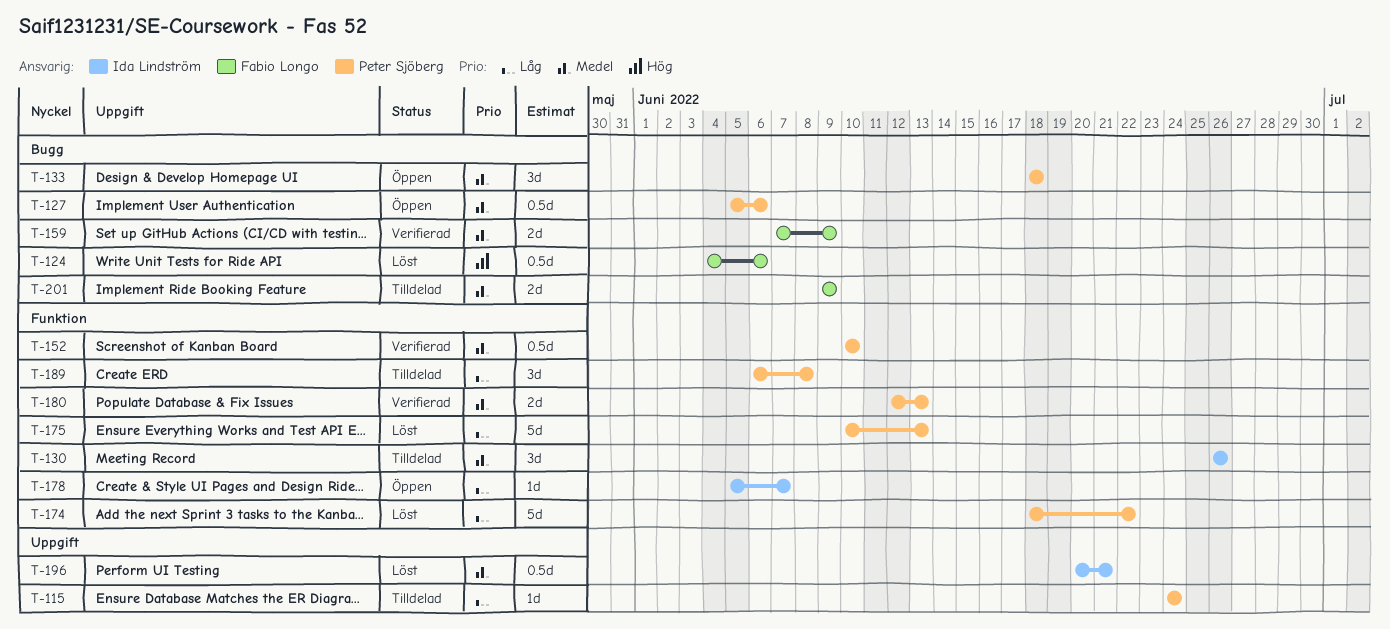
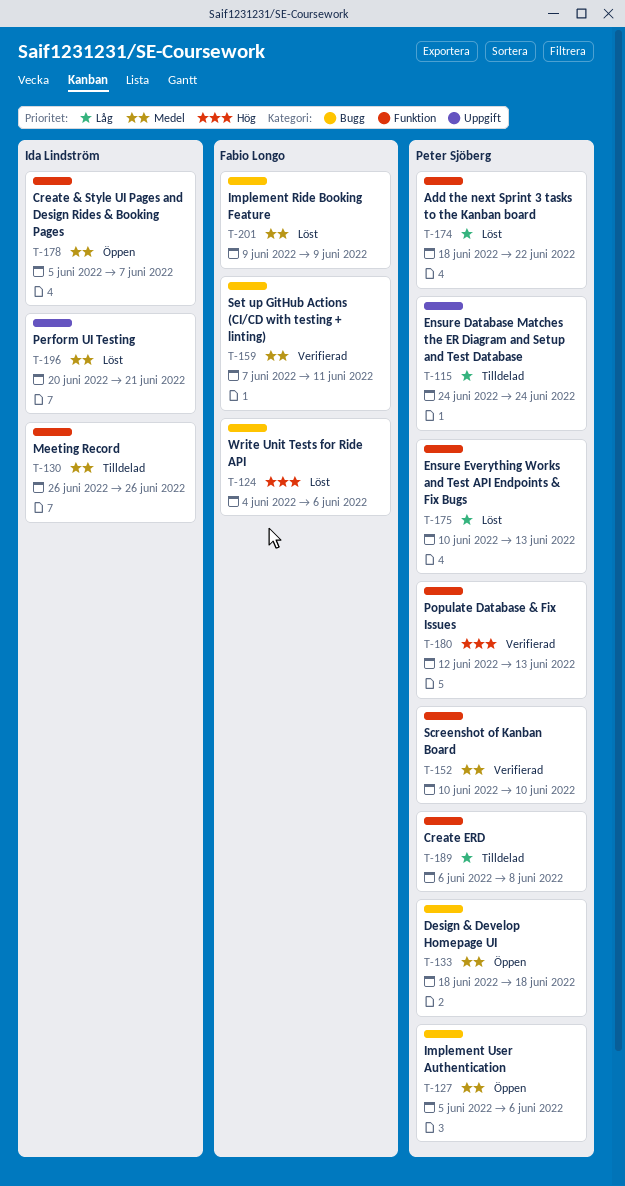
T-159, due: Jun 9 -> Jun 11
T-178, priority: Låg -> Medel
T-180, priority: Medel -> Hög
T-201, status: Tilldelad -> Löst

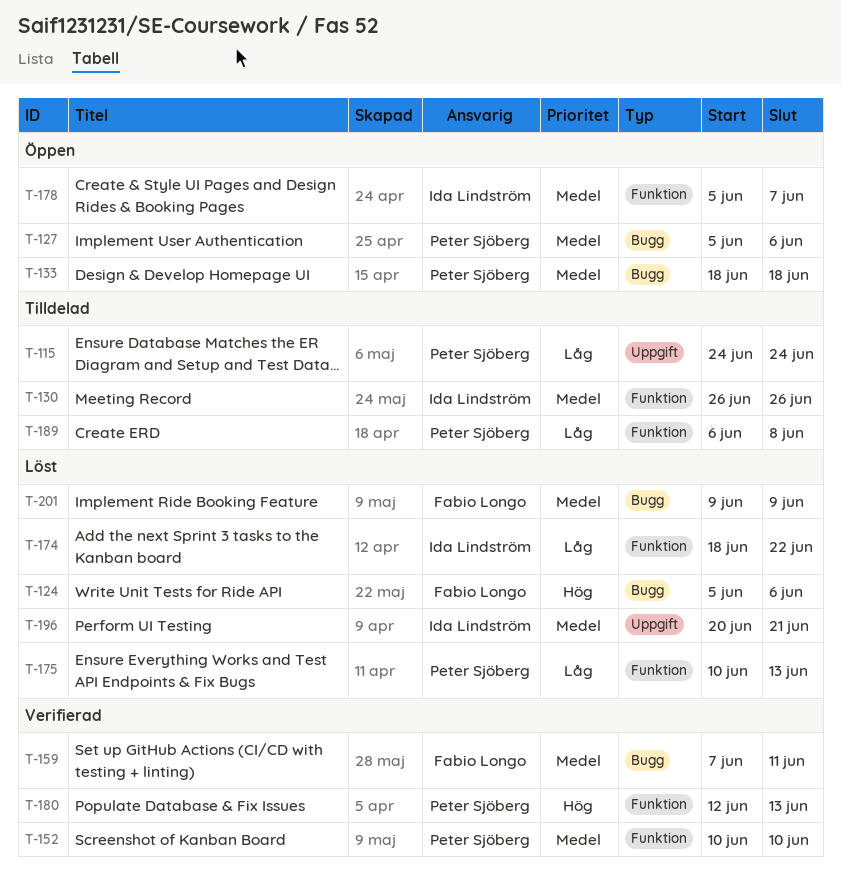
T-124, start: Jun 4 -> Jun 5
T-174, owner: Peter Sjöberg -> Ida Lindström

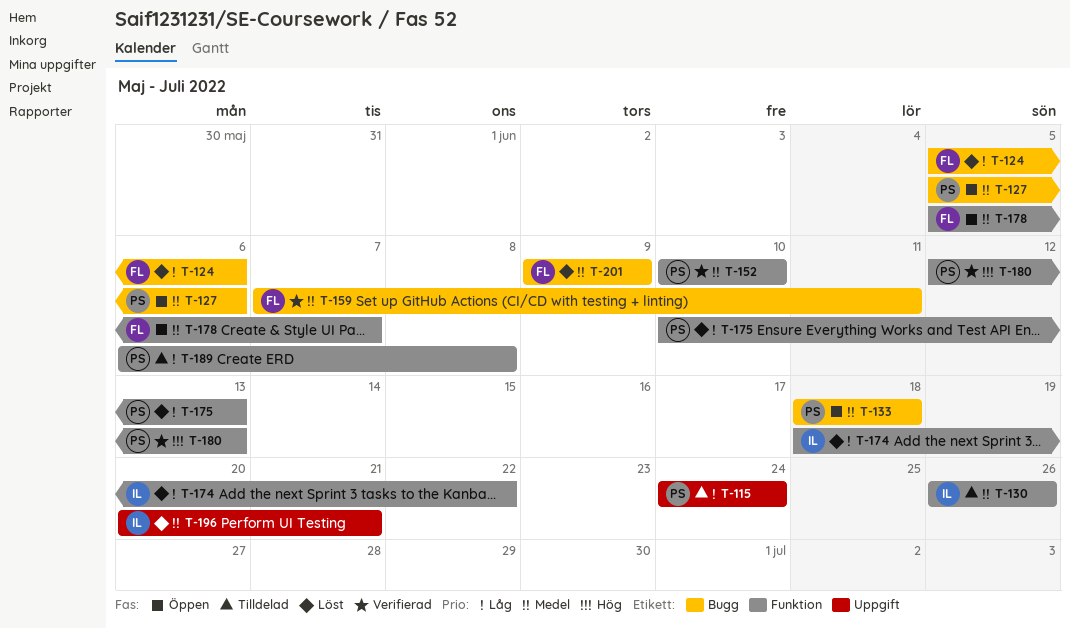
T-124, priority: Hög -> Låg
T-178, owner: Ida Lindström -> Fabio Longo

